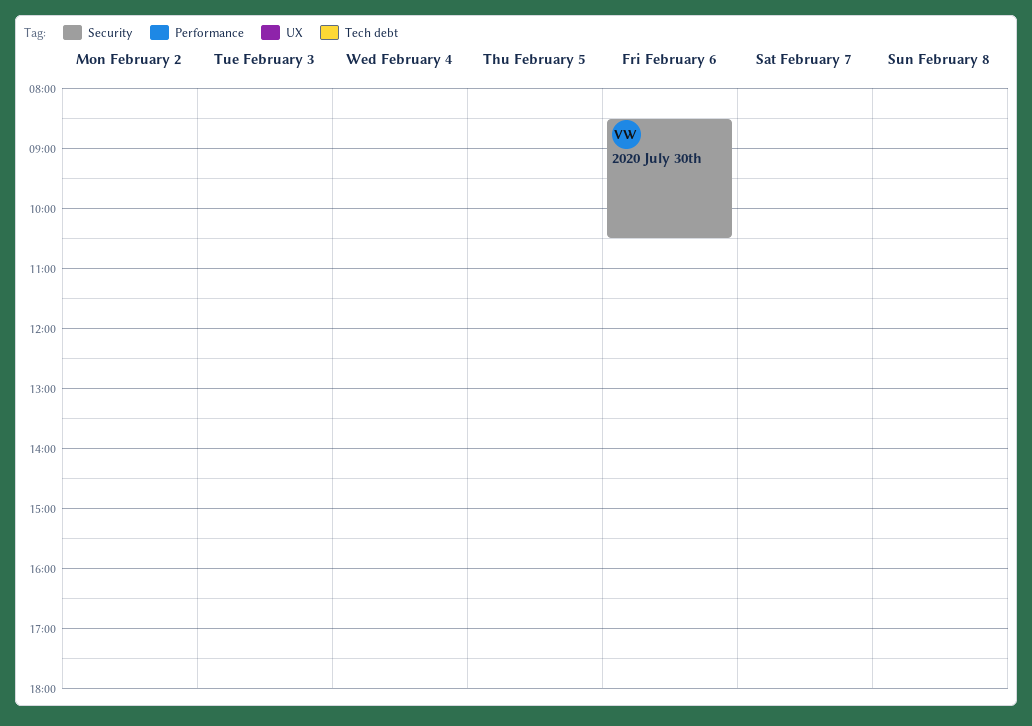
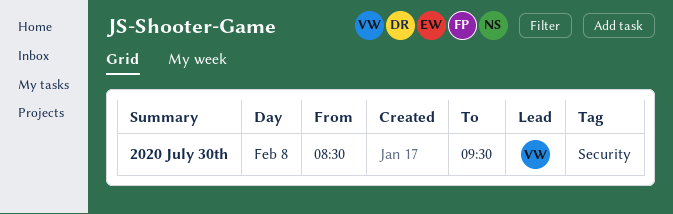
2020 July 30th, day: Feb 6 -> Feb 8
2020 July 30th, ends: 10:30 -> 09:30

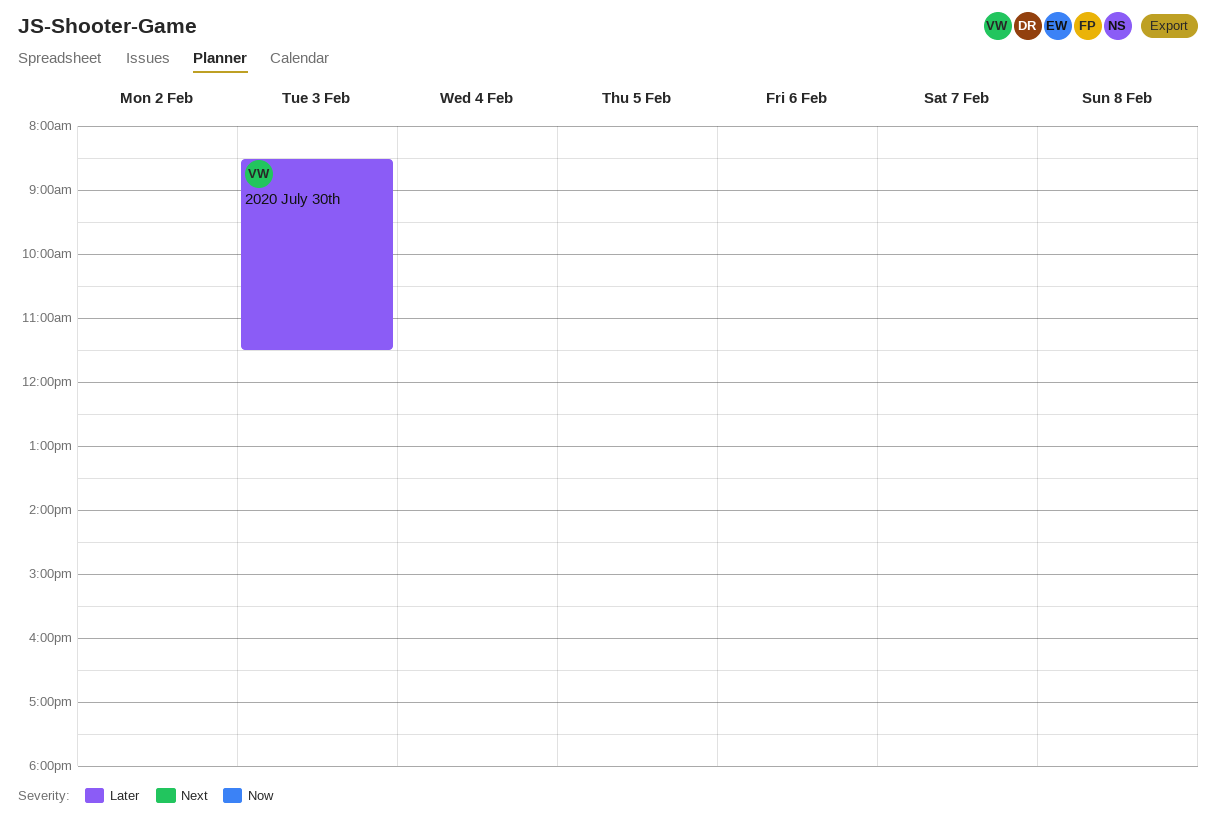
2020 July 30th, day: Feb 8 -> Feb 3
2020 July 30th, ends: 09:30 -> 11:30

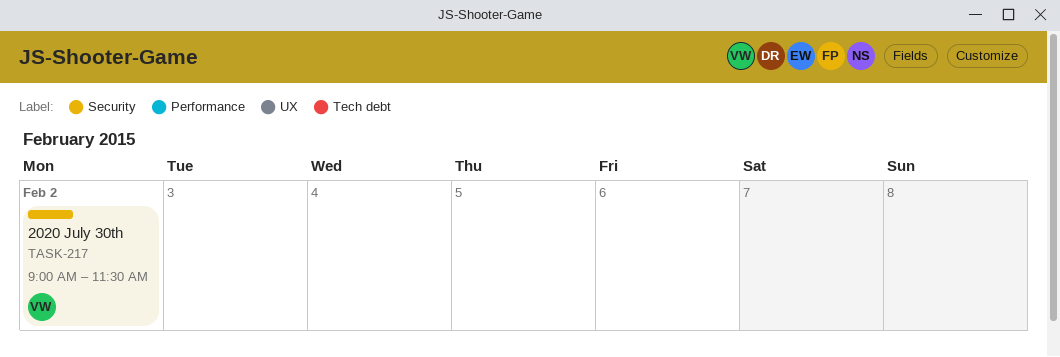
2020 July 30th, day: Feb 3 -> Feb 2
2020 July 30th, begins: 08:30 -> 09:00

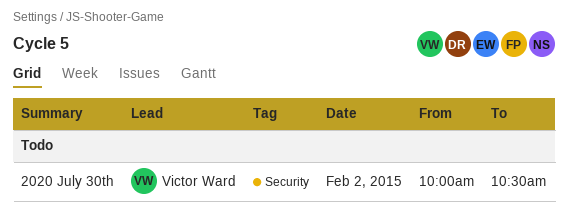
2020 July 30th, begins: 09:00 -> 10:00
2020 July 30th, ends: 11:30 -> 10:30

